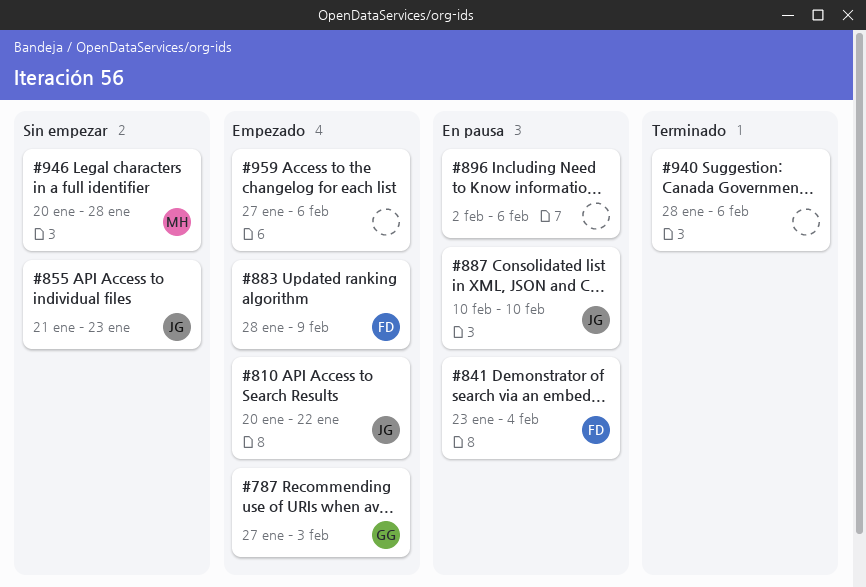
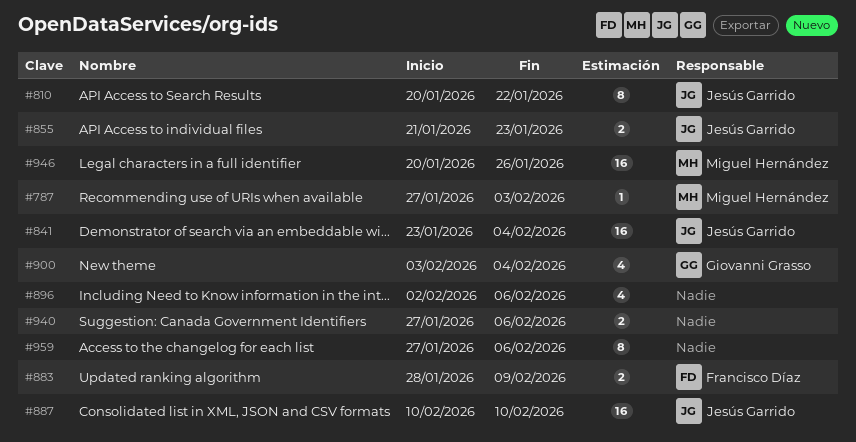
#787, owner: Giovanni Grasso -> Miguel Hernández
#841, owner: Francisco Díaz -> Jesús Garrido
#900: none -> present
#940, start: Jan 28 -> Jan 27
#946, due: Jan 28 -> Jan 26

